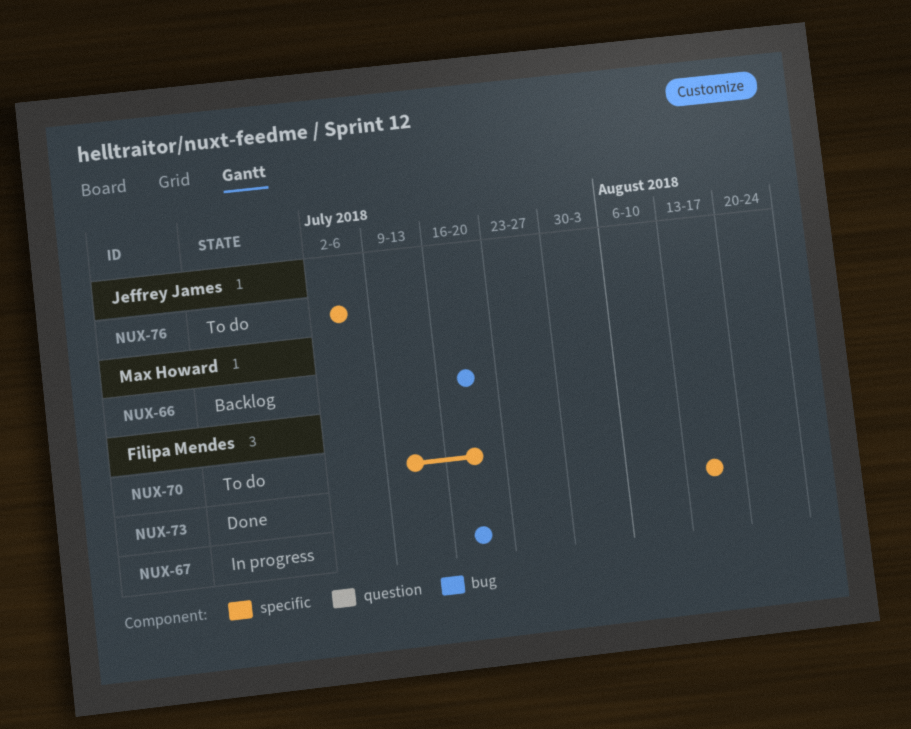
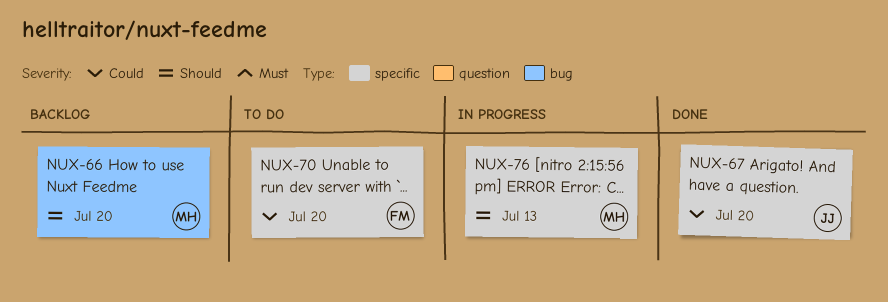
NUX-67, status: In progress -> Done
NUX-67, owner: Filipa Mendes -> Jeffrey James
NUX-67, label: bug -> specific
NUX-73: present -> none
NUX-76, status: To do -> In progress
NUX-76, owner: Jeffrey James -> Max Howard
NUX-76, due: Jul 6 -> Jul 13

